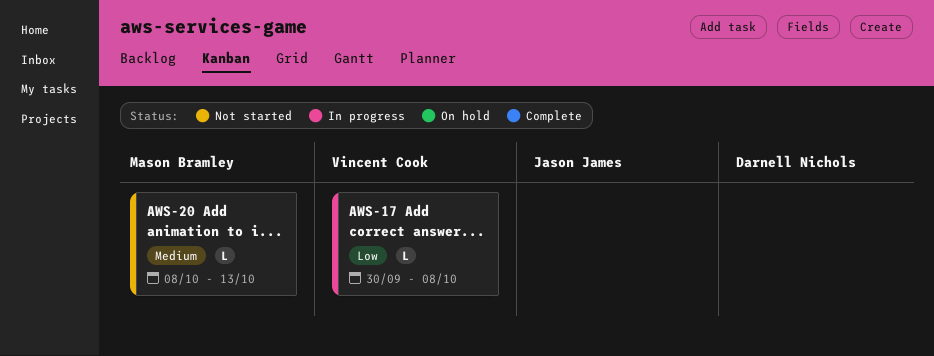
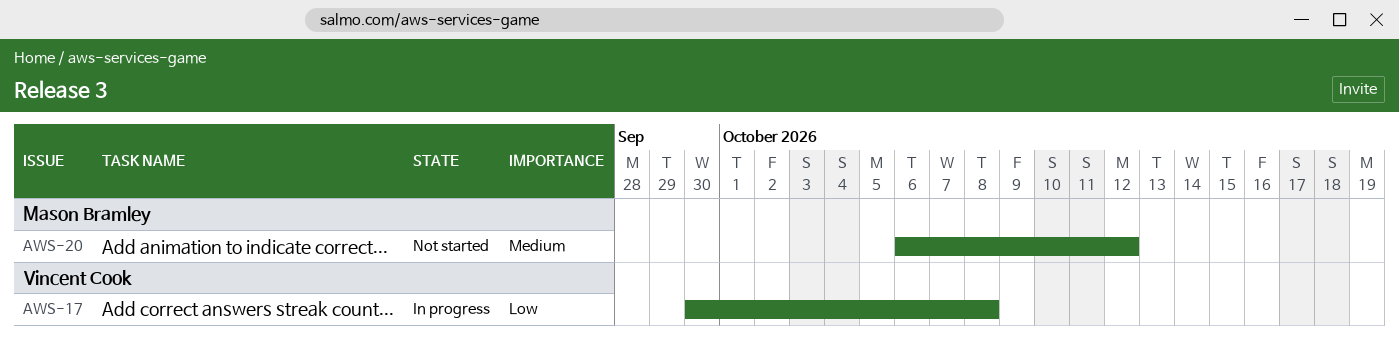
AWS-20, start: Oct 8 -> Oct 6
AWS-20, due: Oct 13 -> Oct 12

